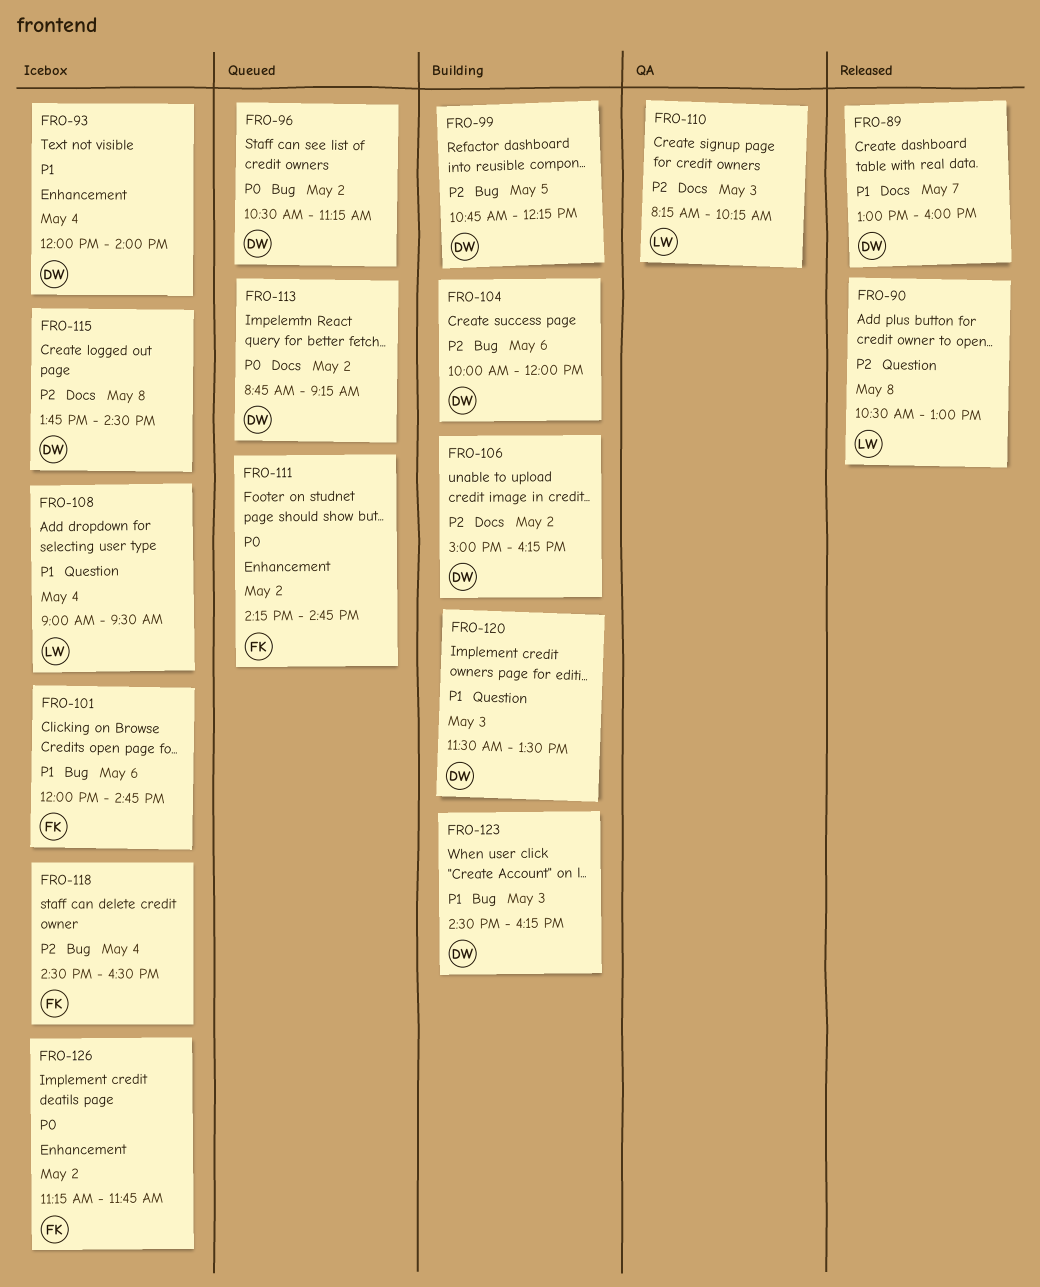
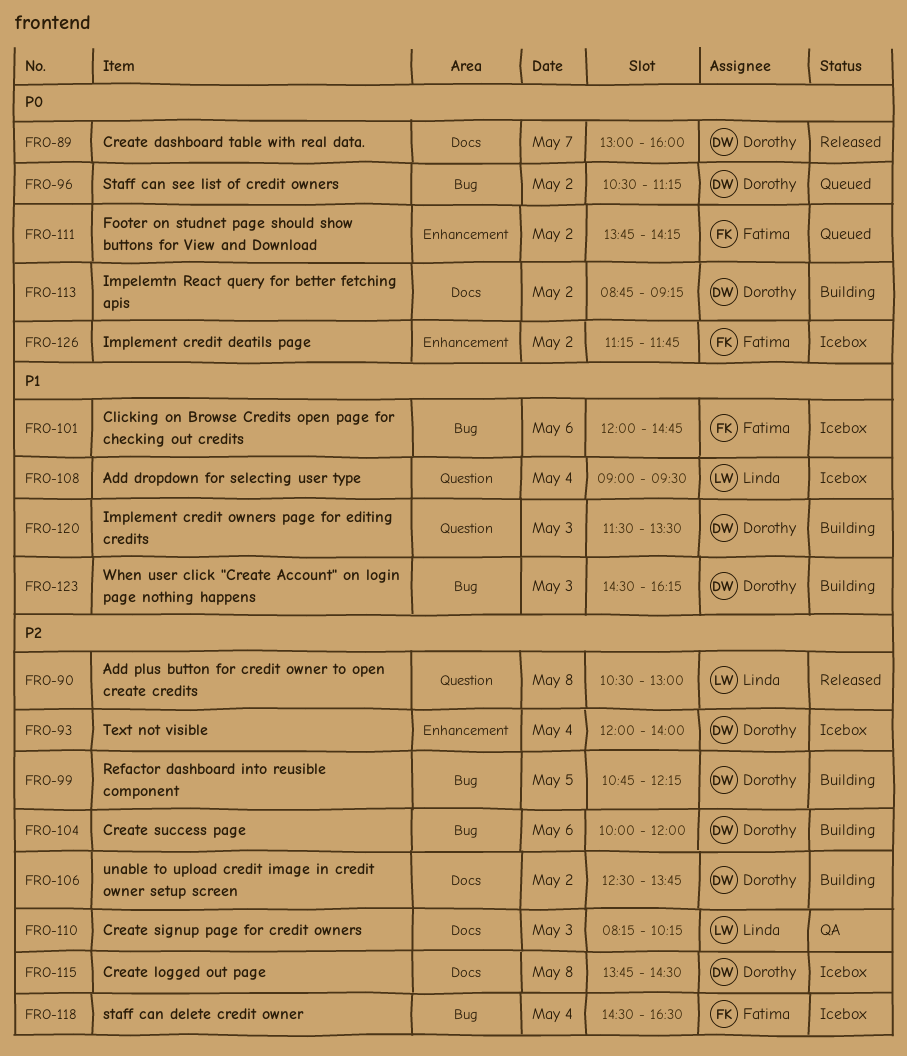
FRO-89, priority: P1 -> P0
FRO-93, priority: P1 -> P2
FRO-106, begins: 15:00 -> 12:30
FRO-106, ends: 16:15 -> 13:45
FRO-111, begins: 14:15 -> 13:45
FRO-111, ends: 14:45 -> 14:15
FRO-113, status: Queued -> Building

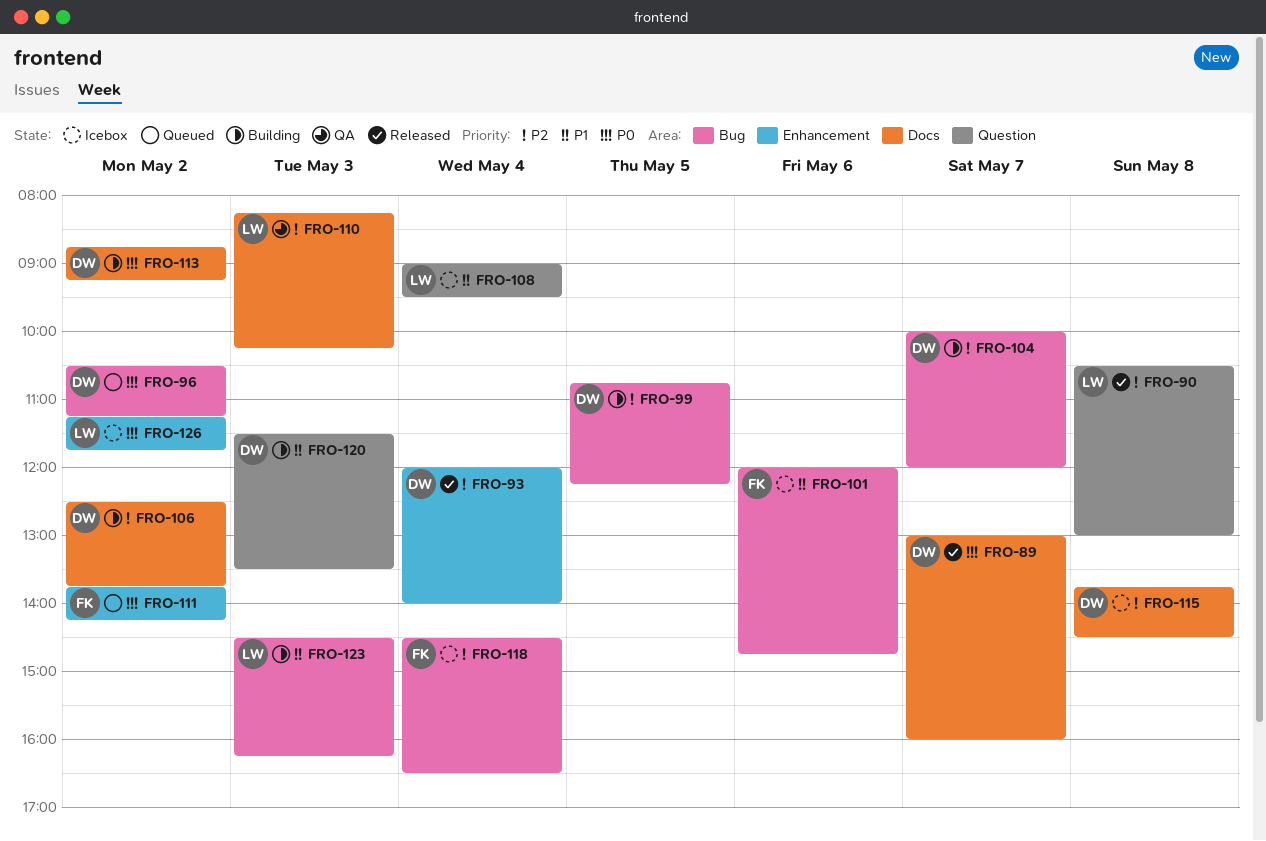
FRO-93, status: Icebox -> Released
FRO-104, day: May 6 -> May 7
FRO-123, owner: Dorothy -> Linda
FRO-126, owner: Fatima -> Linda

